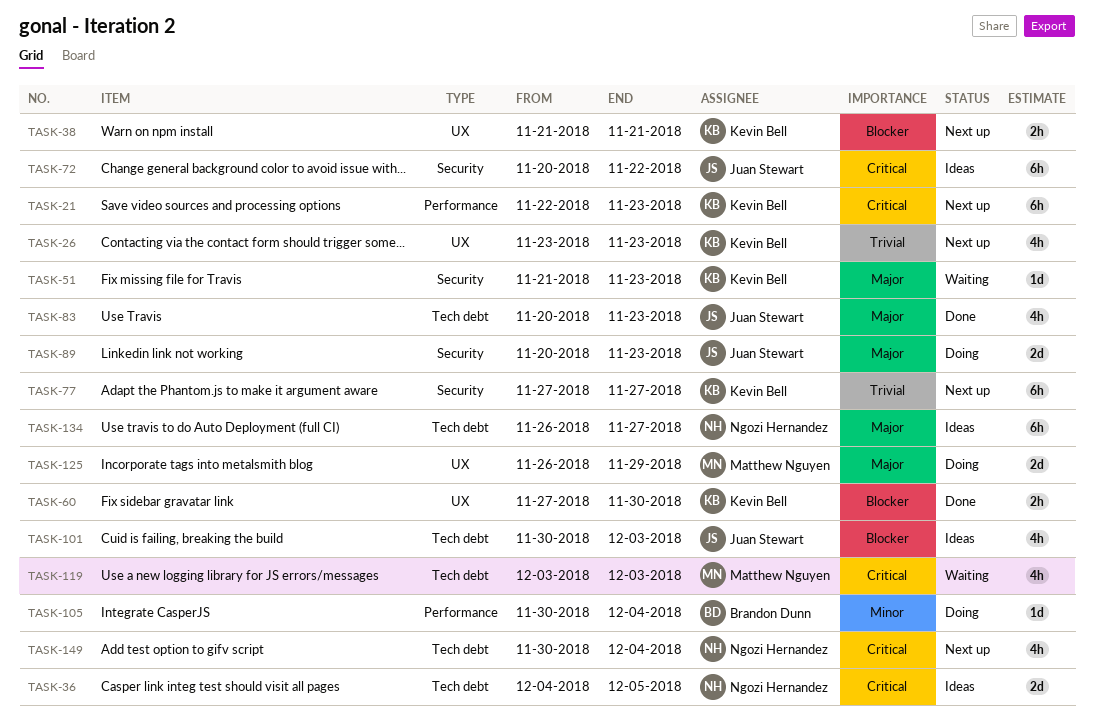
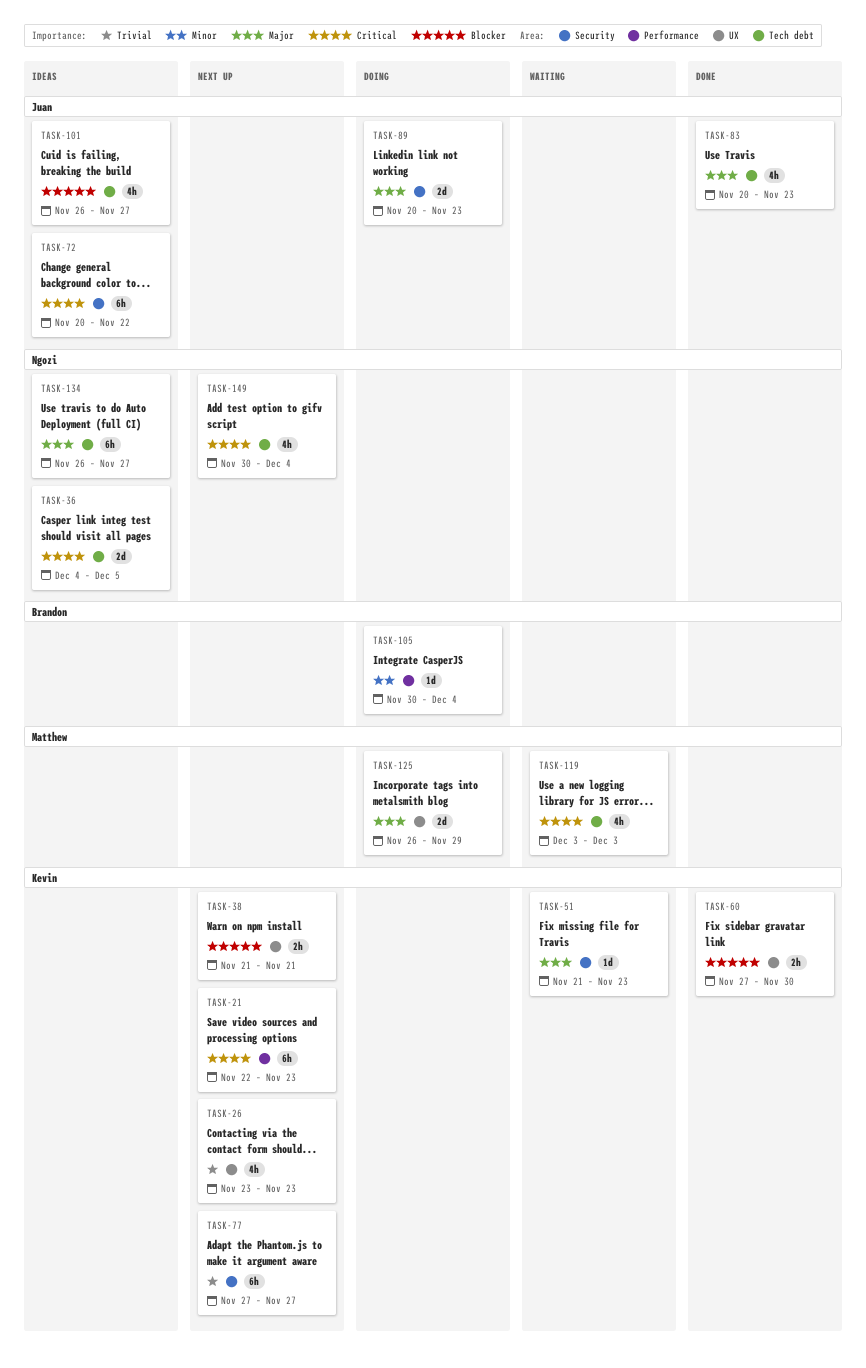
TASK-101, start: Nov 30 -> Nov 26
TASK-101, due: Dec 3 -> Nov 27

